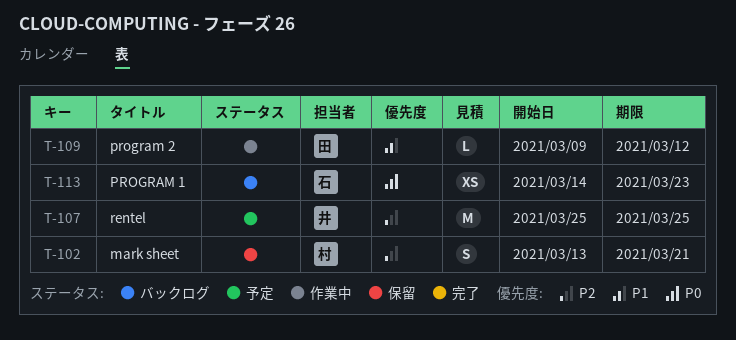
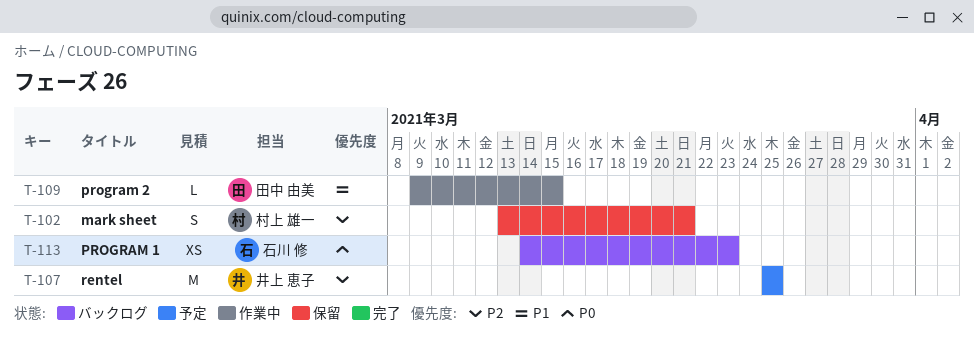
T-109, due: Mar 12 -> Mar 15

